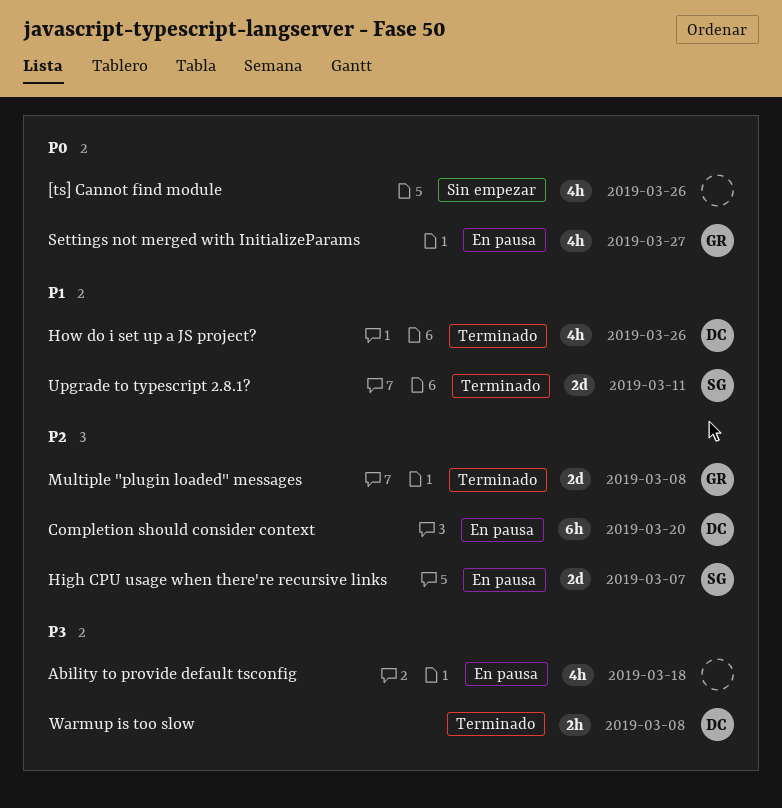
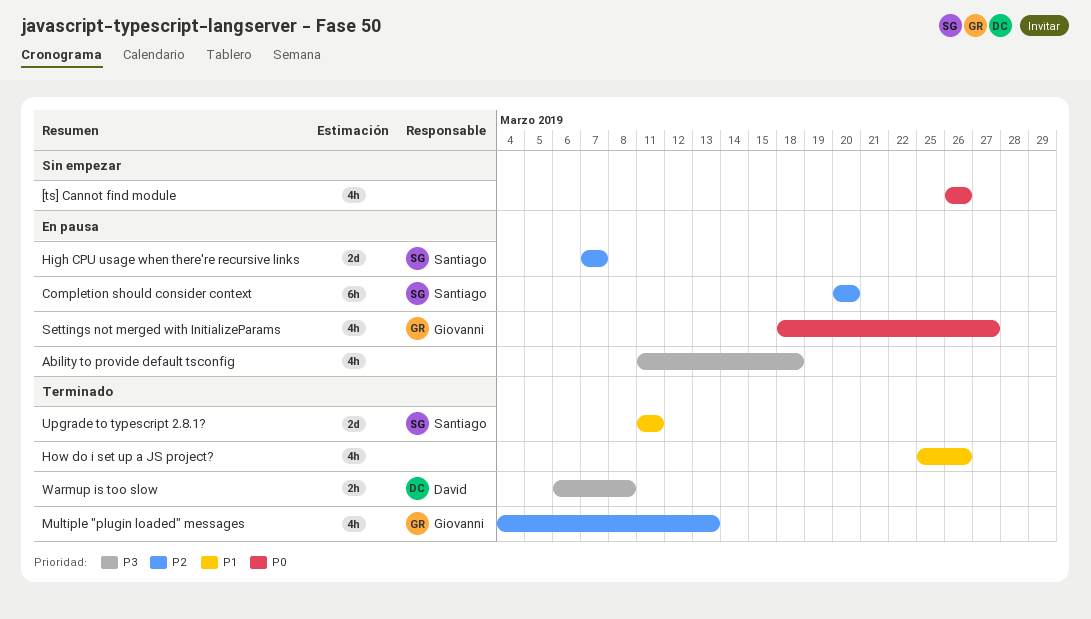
Completion should consider context, owner: David -> Santiago
How do i set up a JS project?, owner: David -> none
Multiple "plugin loaded" messages, estimate: 2d -> 4h
Multiple "plugin loaded" messages, due: Mar 8 -> Mar 13

